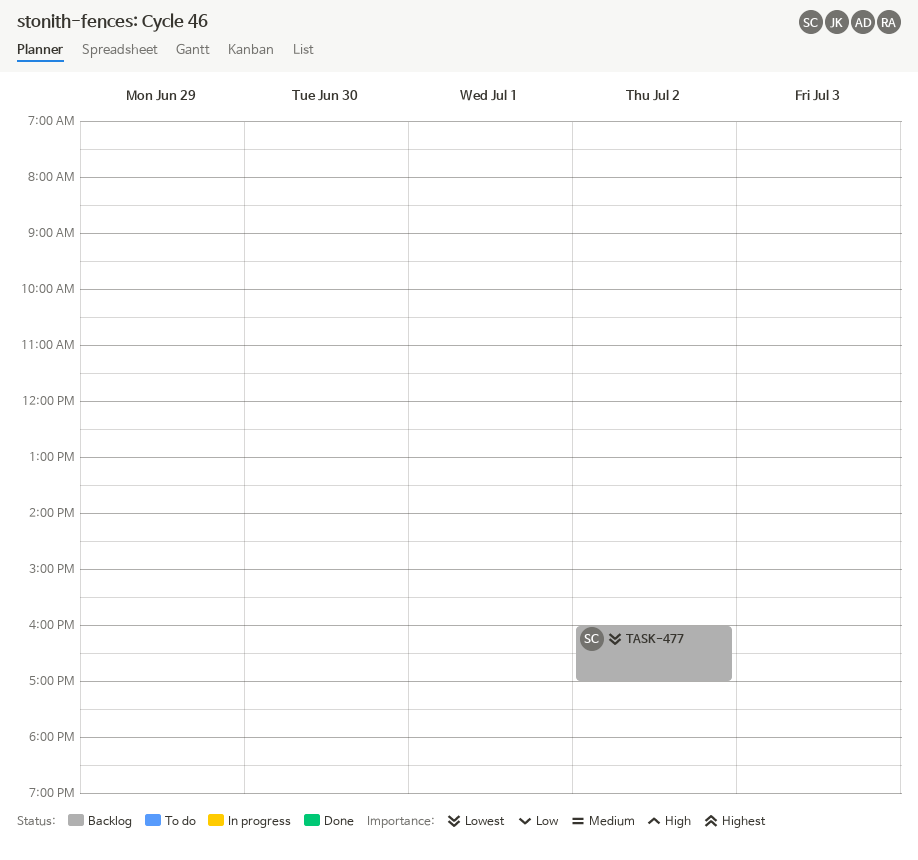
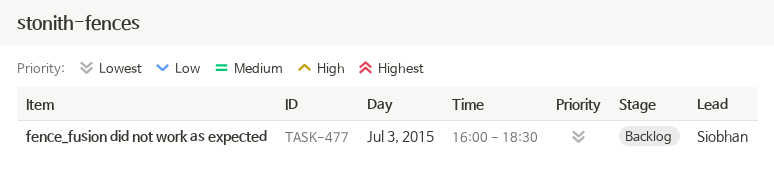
TASK-477, day: Jul 2 -> Jul 3
TASK-477, ends: 17:00 -> 18:30

